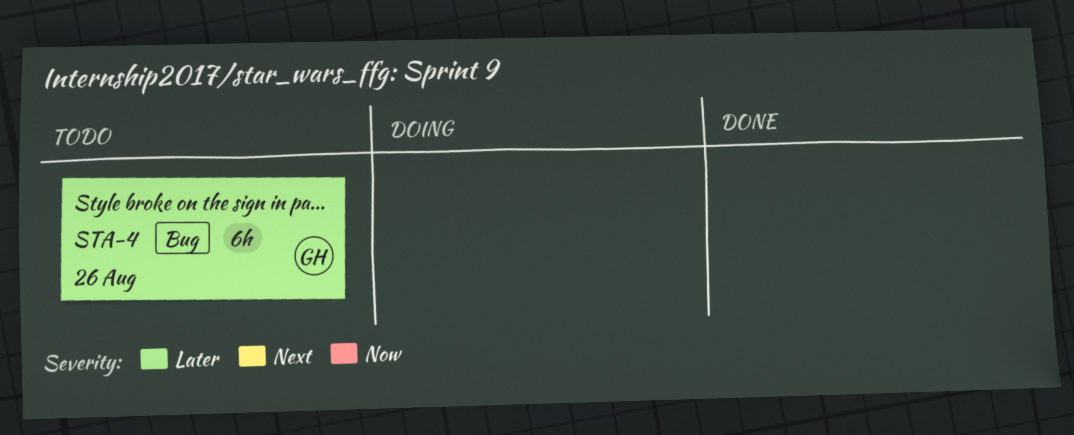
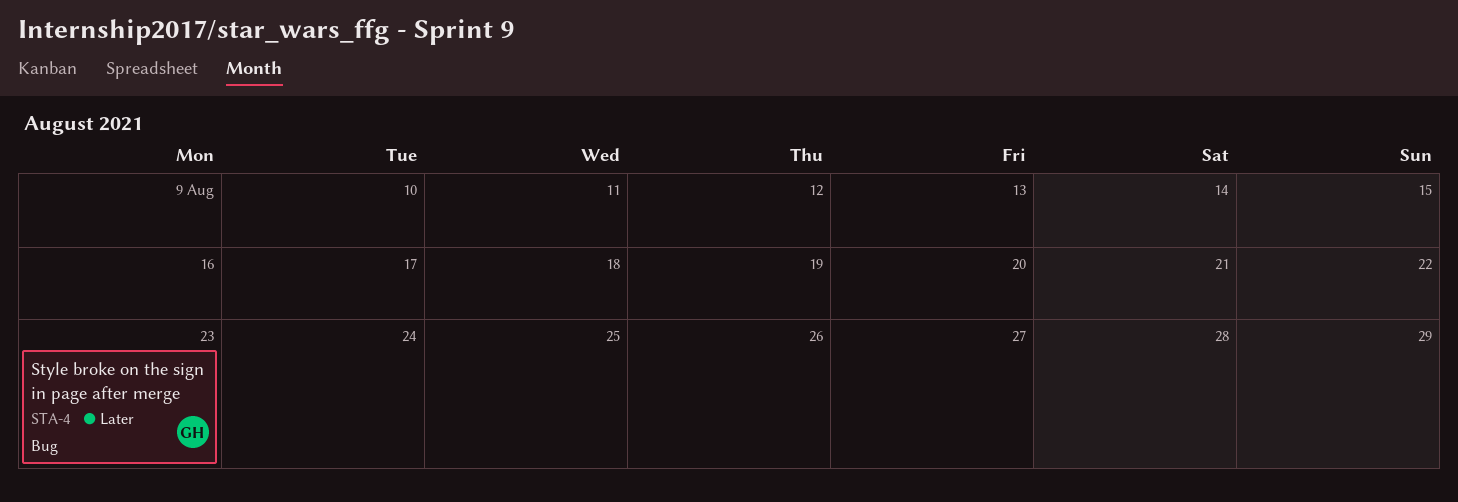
STA-4, due: Aug 26 -> Aug 23

